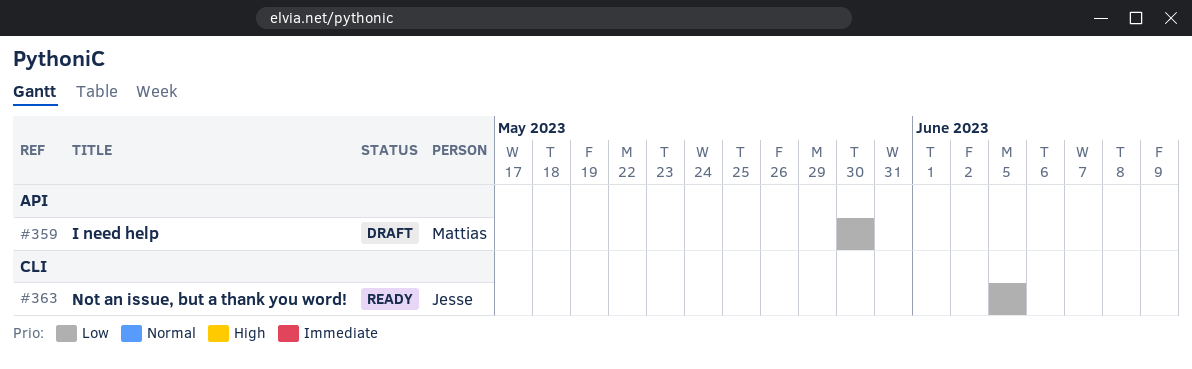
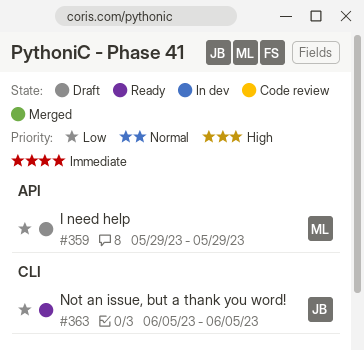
#359, start: May 30 -> May 29
#359, due: May 30 -> May 29

